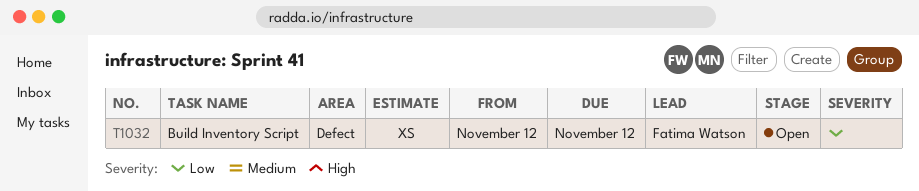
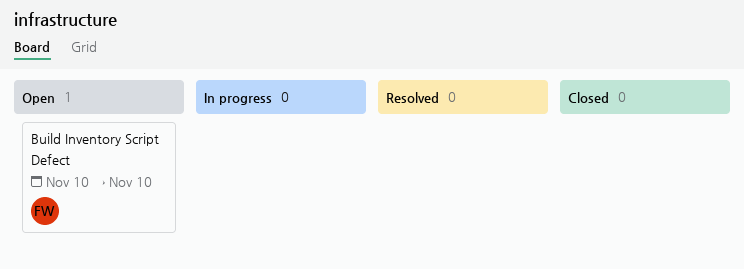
Build Inventory Script, start: Nov 12 -> Nov 10
Build Inventory Script, due: Nov 12 -> Nov 10

